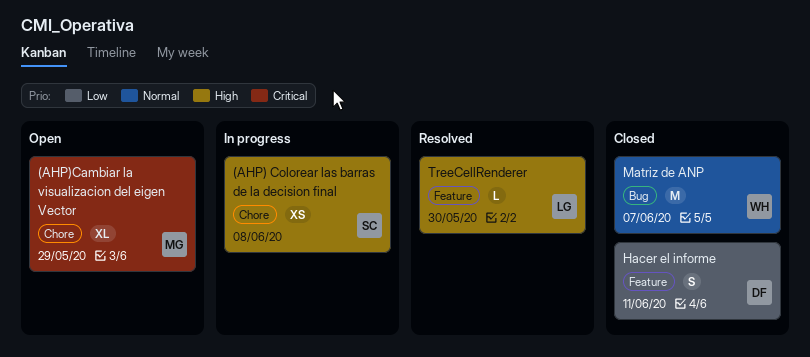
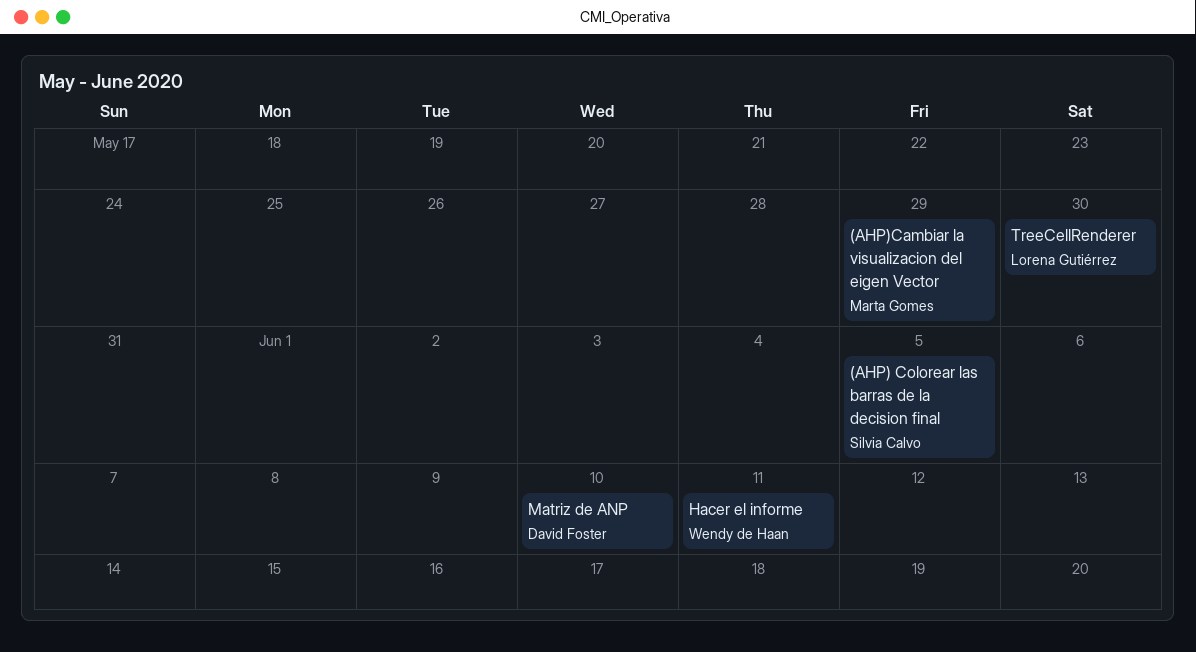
(AHP) Colorear las barras de la decision final, due: Jun 8 -> Jun 5
Hacer el informe, owner: David Foster -> Wendy de Haan
Matriz de ANP, owner: Wendy de Haan -> David Foster
Matriz de ANP, due: Jun 7 -> Jun 10

